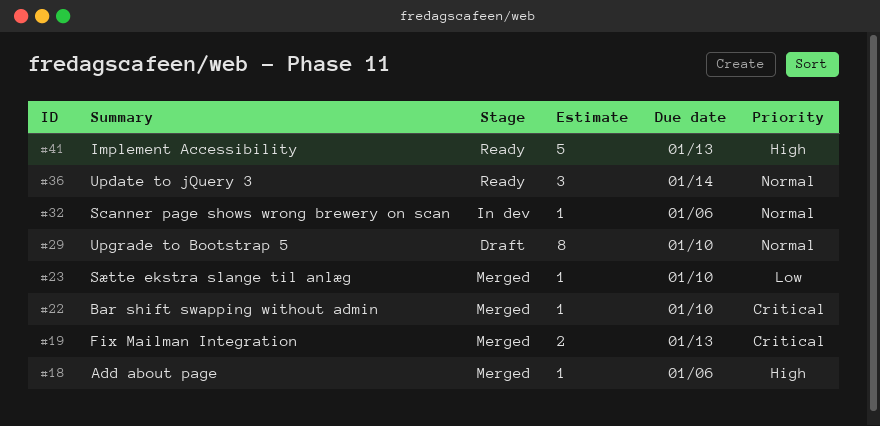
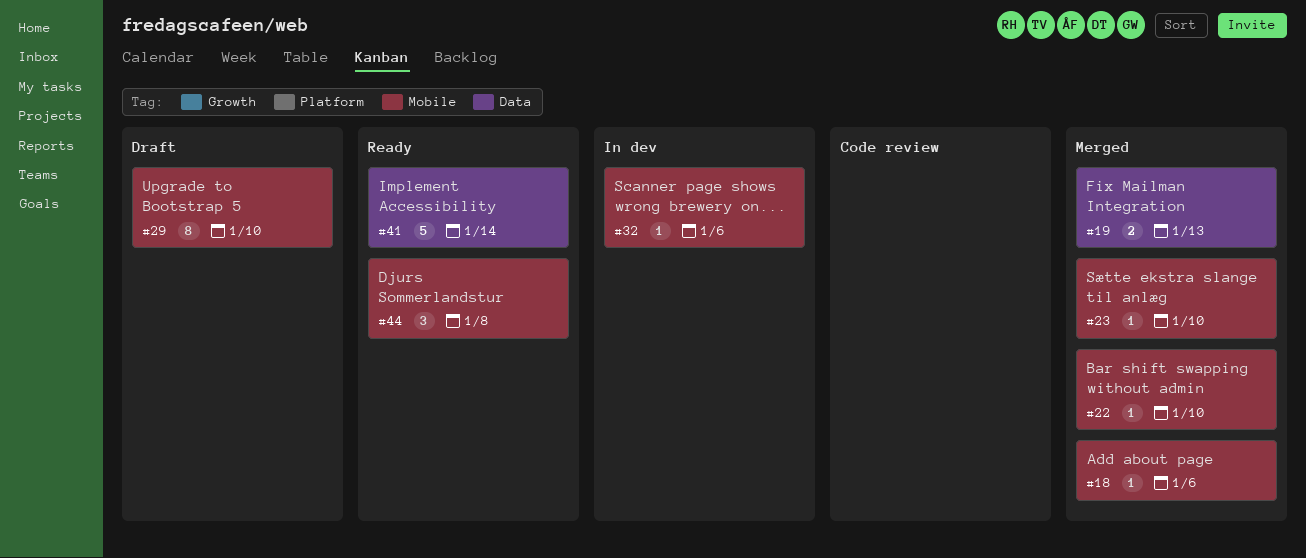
#36: present -> none
#41, due: Jan 13 -> Jan 14
#44: none -> present

